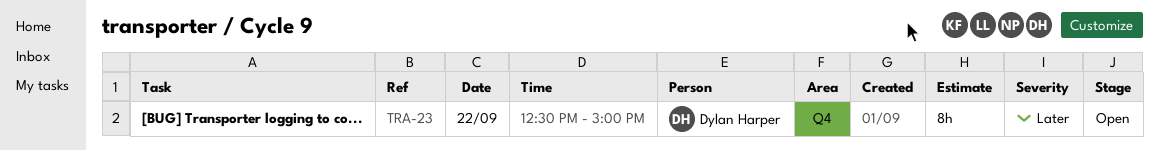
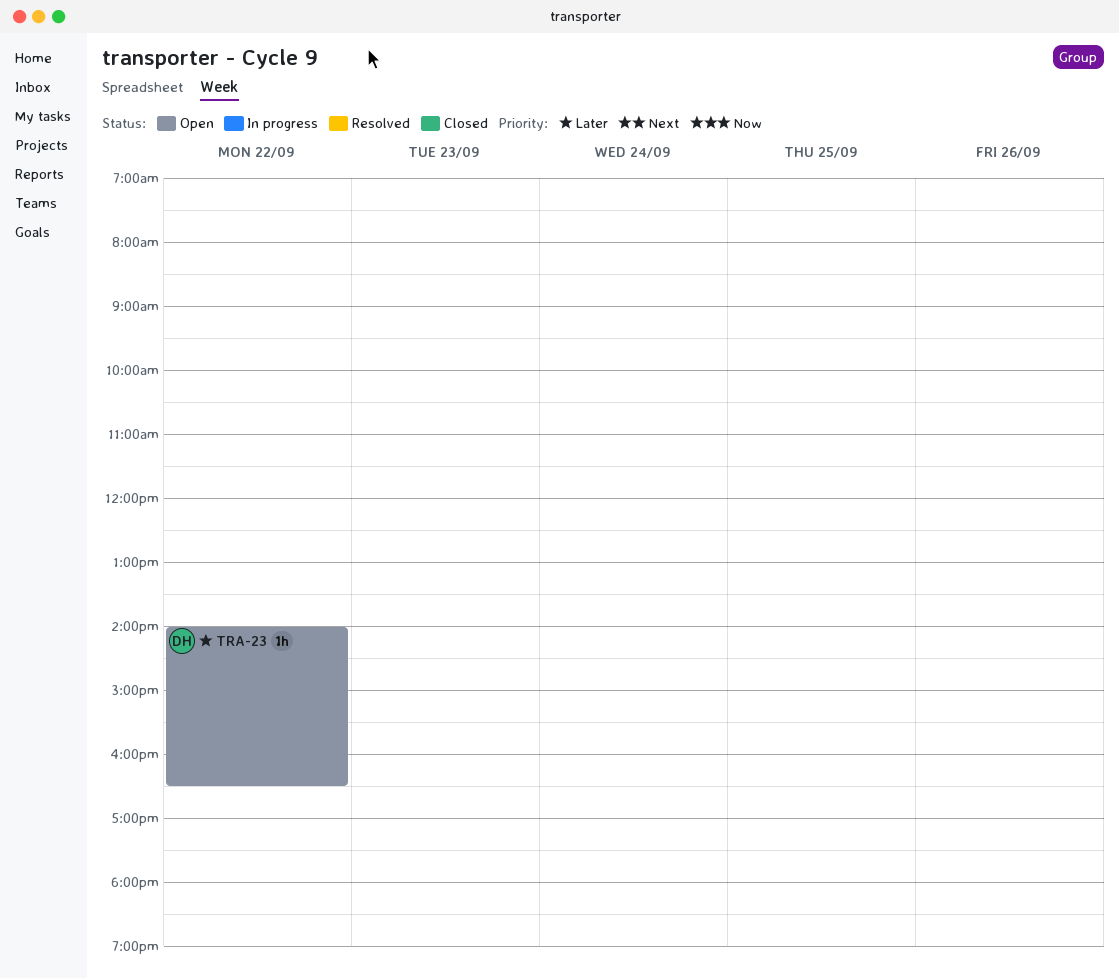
TRA-23, estimate: 8h -> 1h
TRA-23, begins: 12:30 -> 14:00
TRA-23, ends: 15:00 -> 16:30

